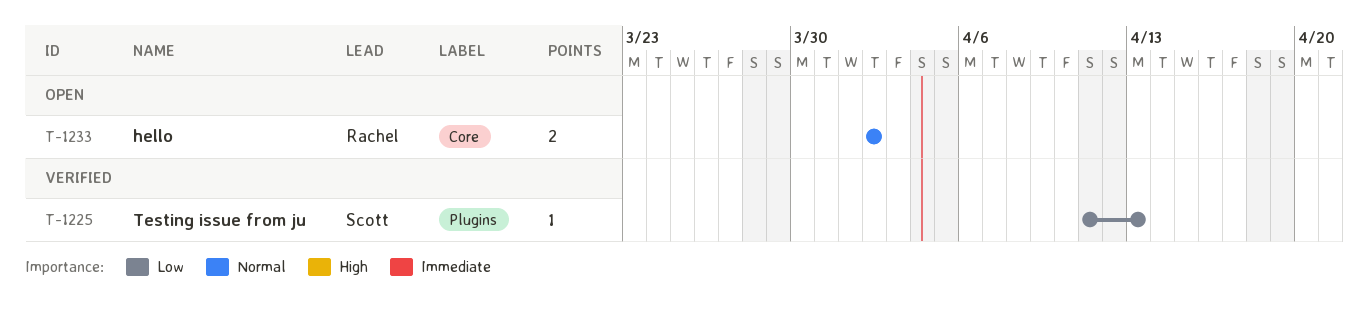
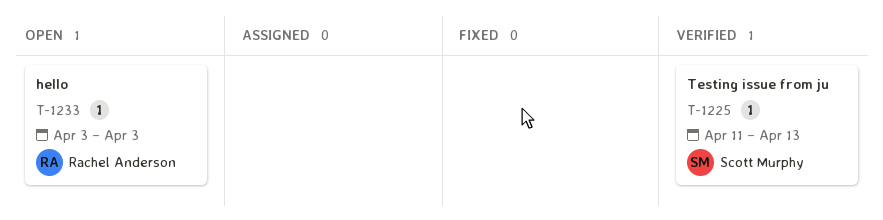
T-1233, estimate: 2 -> 1
T-1233, start: Apr 2 -> Apr 3
T-1233, due: Apr 2 -> Apr 3

